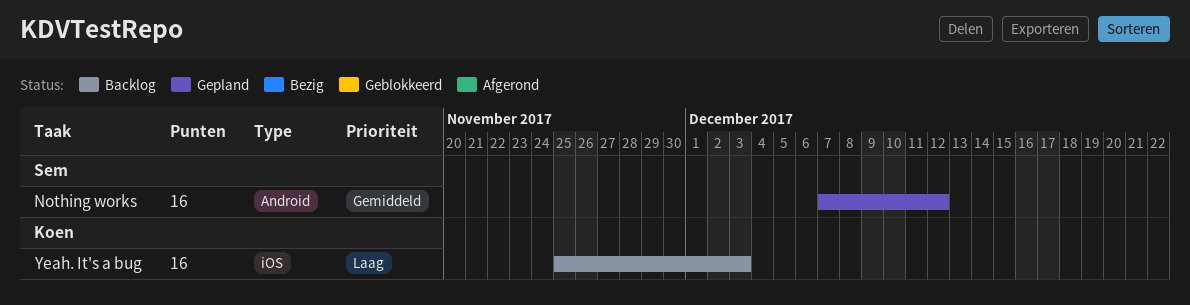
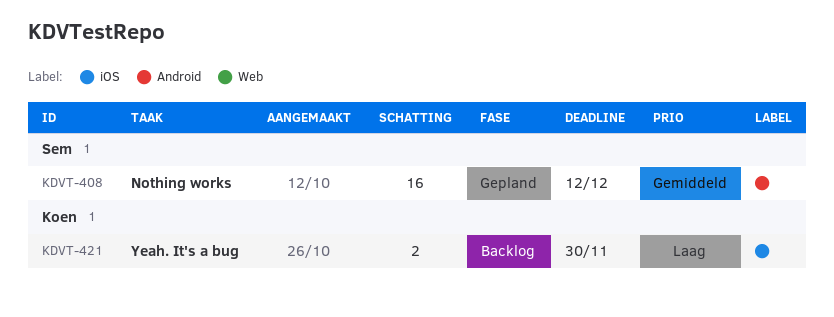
Yeah. It's a bug, estimate: 16 -> 2
Yeah. It's a bug, due: Dec 3 -> Nov 30

